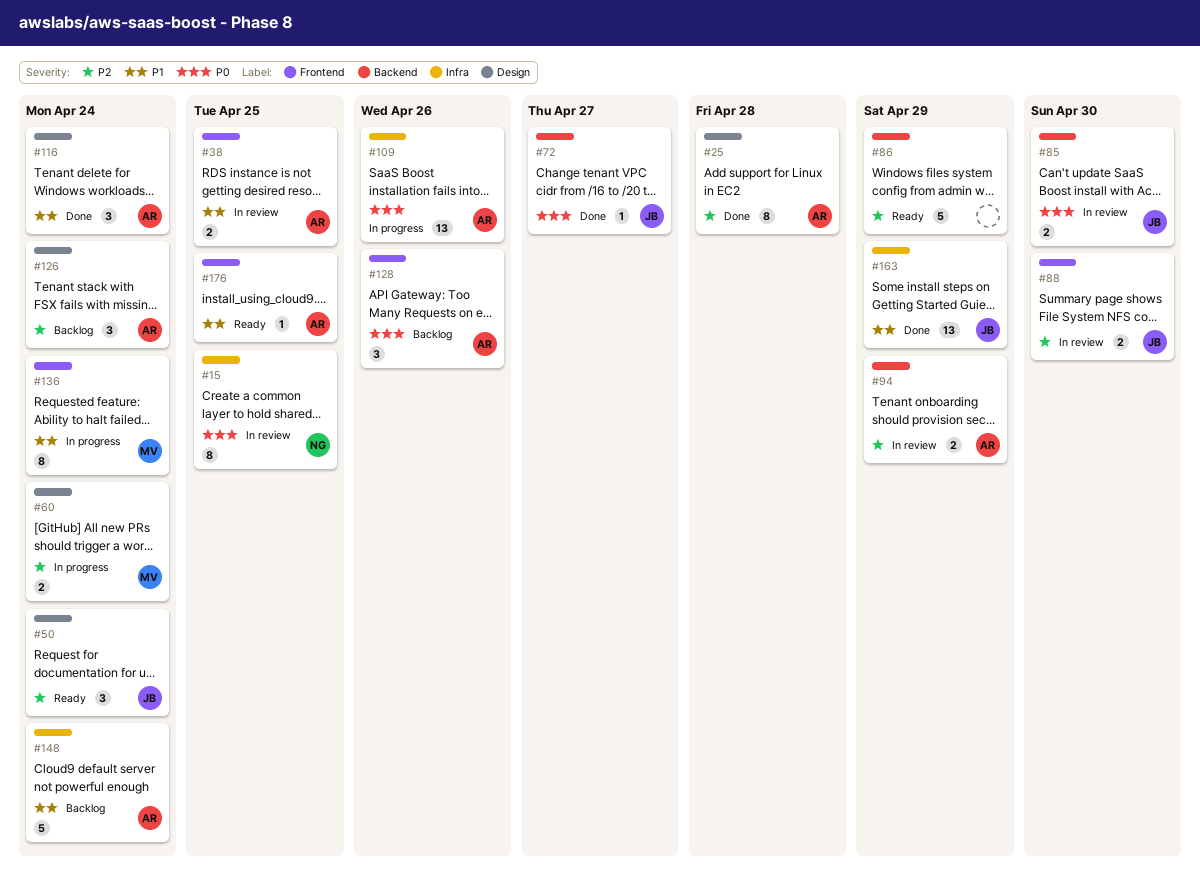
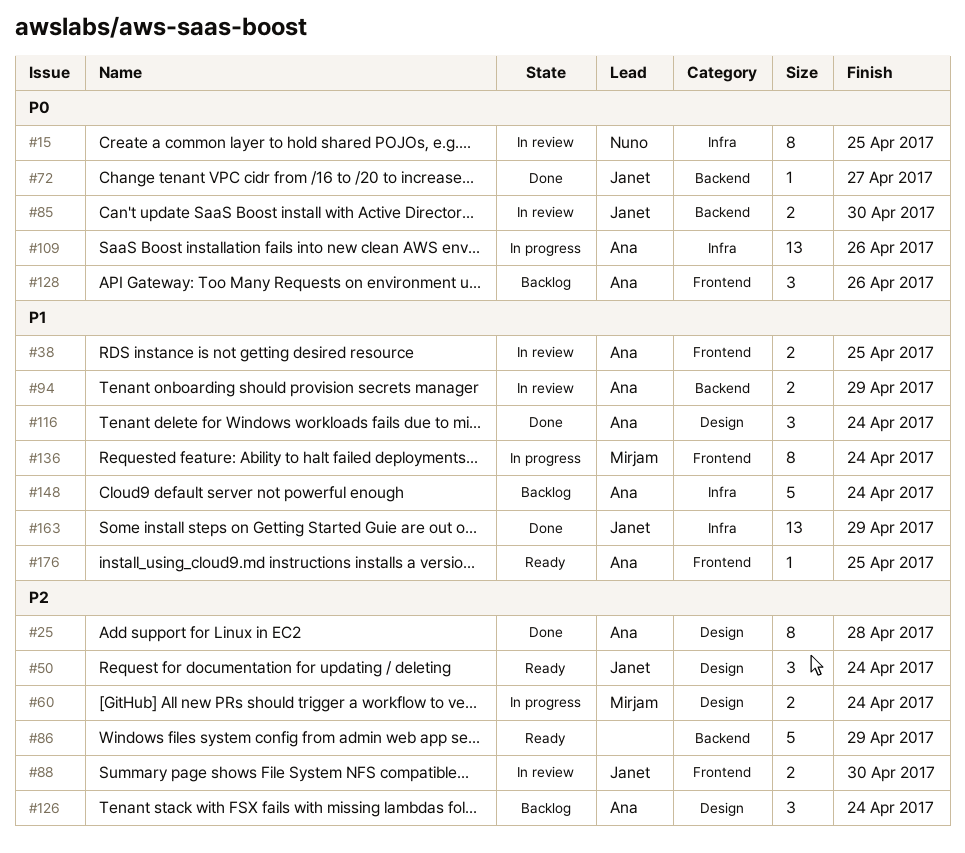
#94, priority: P2 -> P1

